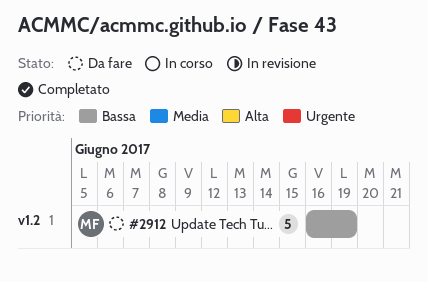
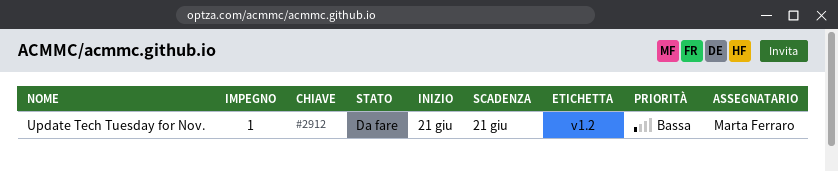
#2912, estimate: 5 -> 1
#2912, start: Jun 16 -> Jun 21
#2912, due: Jun 19 -> Jun 21

